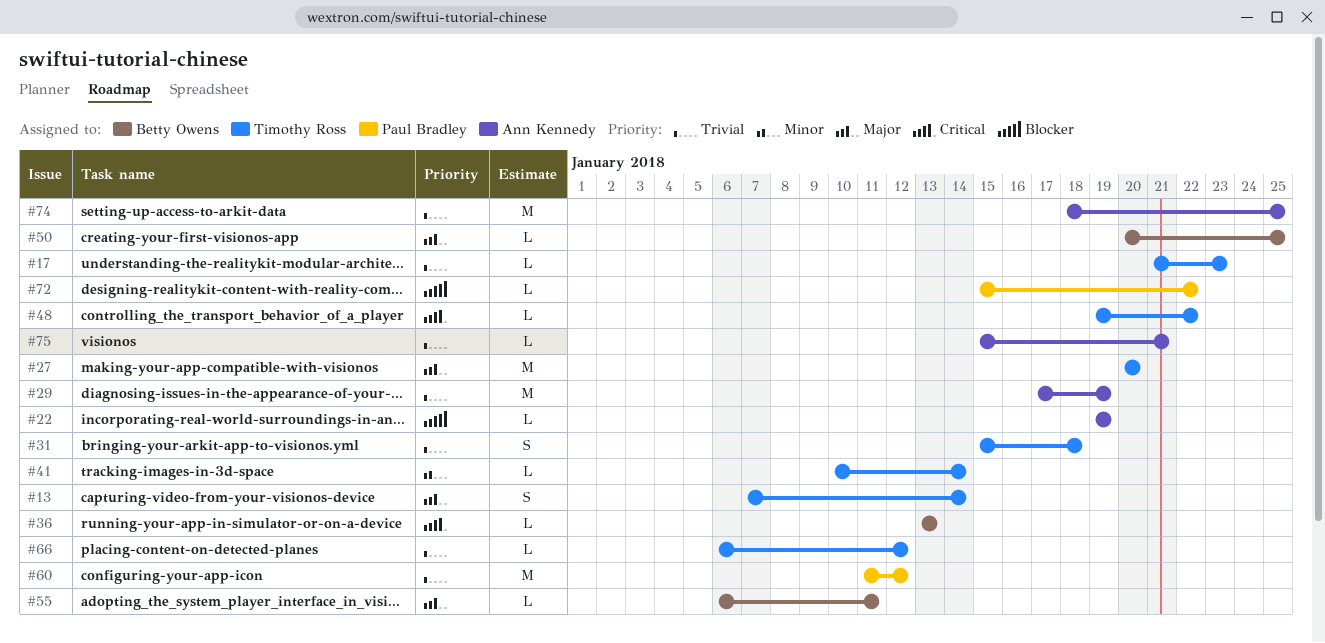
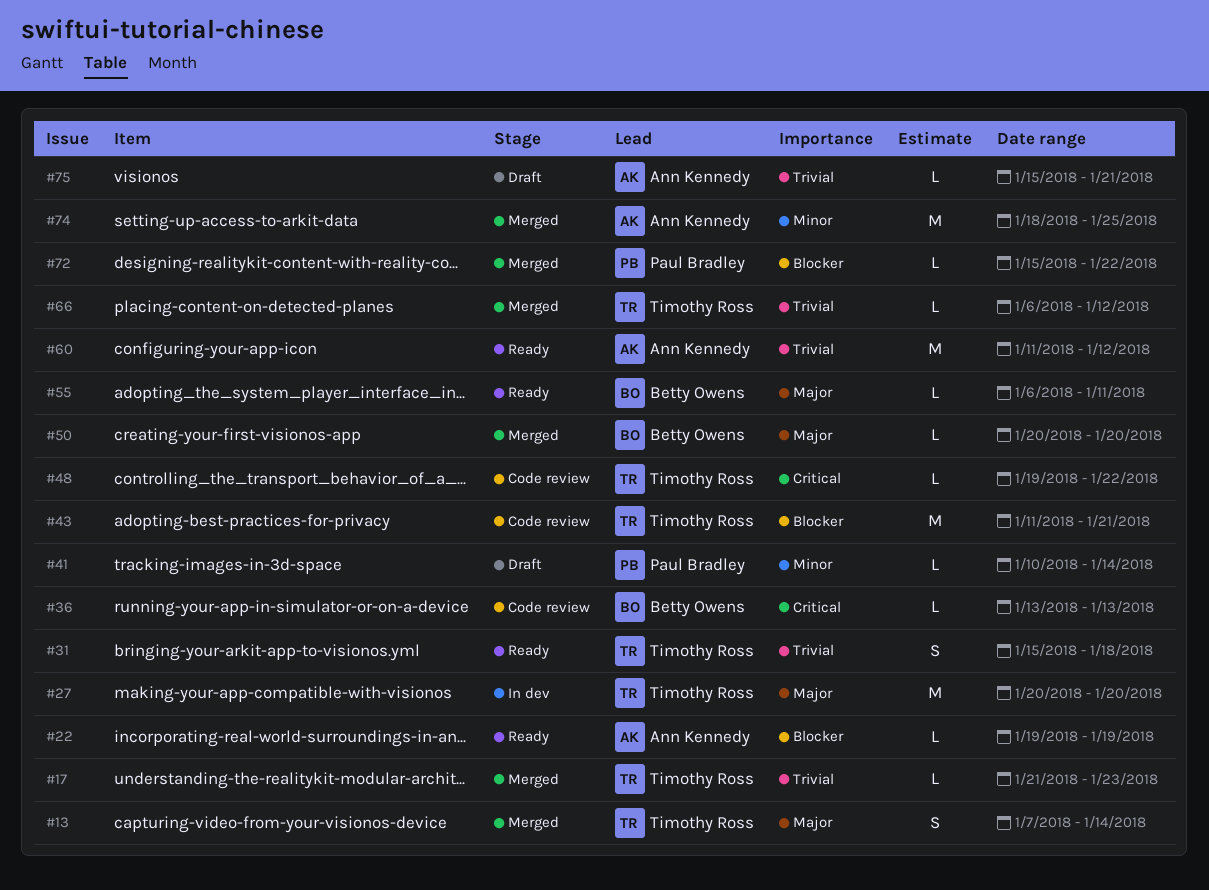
#29: present -> none
#41, owner: Timothy Ross -> Paul Bradley
#43: none -> present
#50, due: Jan 25 -> Jan 20
#60, owner: Paul Bradley -> Ann Kennedy
#74, priority: Trivial -> Minor

